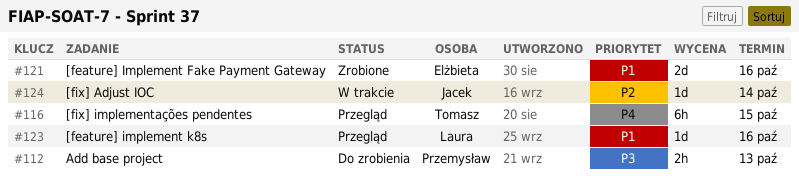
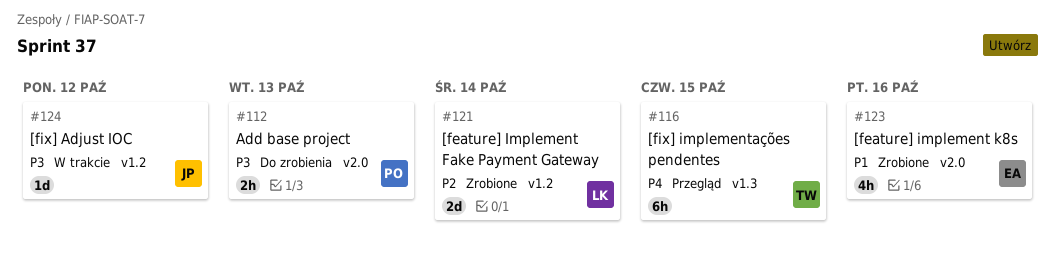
#121, owner: Elżbieta -> Laura
#121, priority: P1 -> P2
#121, due: Oct 16 -> Oct 14
#123, status: Przegląd -> Zrobione
#123, owner: Laura -> Elżbieta
#123, estimate: 1d -> 4h
#124, priority: P2 -> P3
#124, due: Oct 14 -> Oct 12

